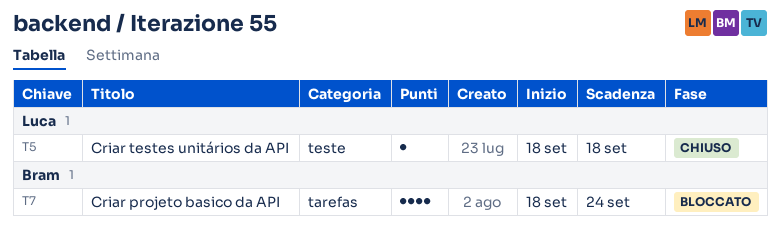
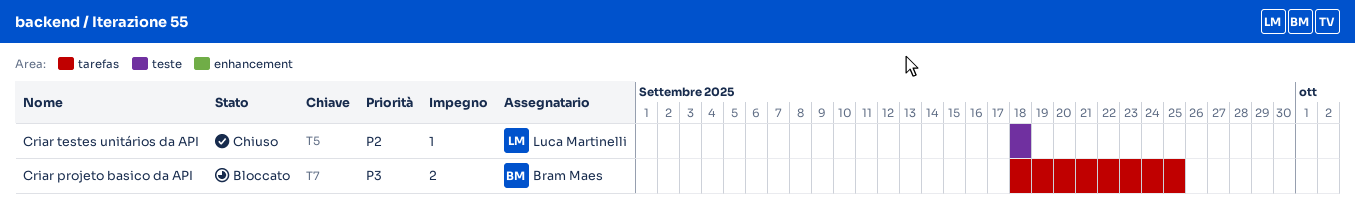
T7, estimate: 4 -> 2
T7, due: Sep 24 -> Sep 25

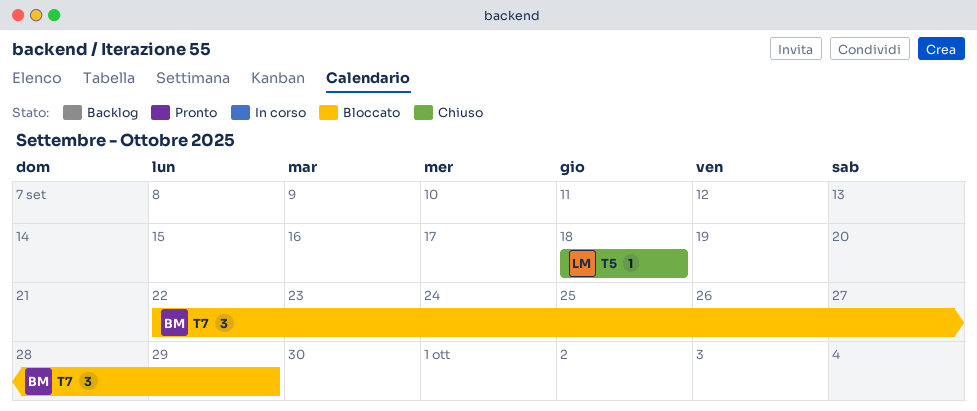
T7, estimate: 2 -> 3
T7, start: Sep 18 -> Sep 22
T7, due: Sep 25 -> Sep 29

